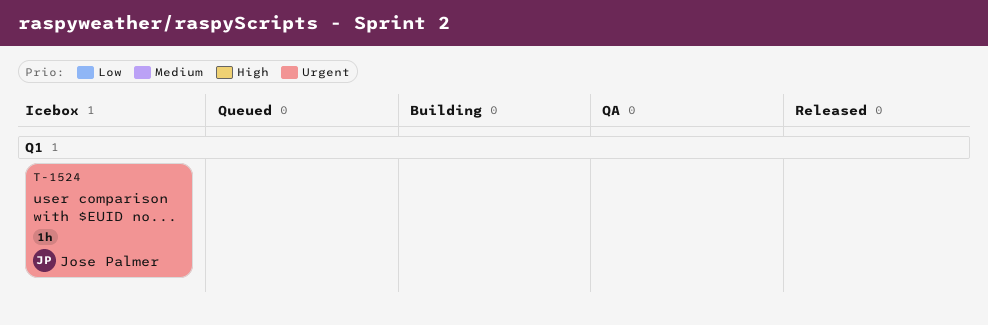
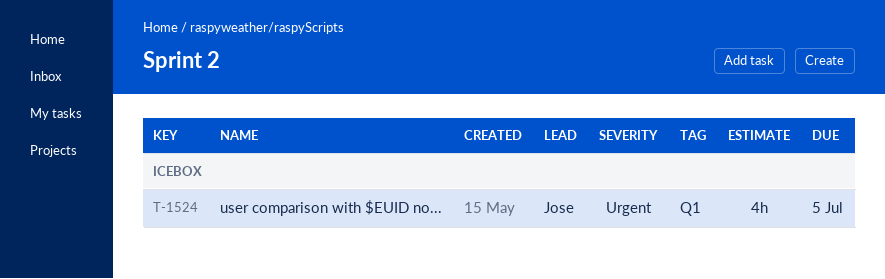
T-1524, estimate: 1h -> 4h

